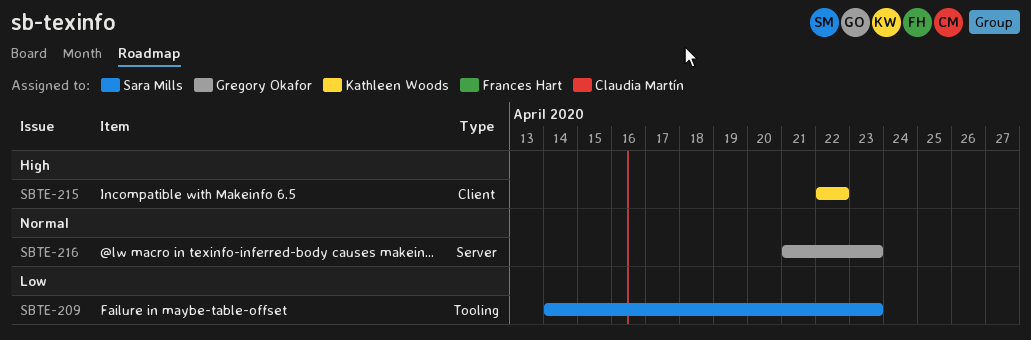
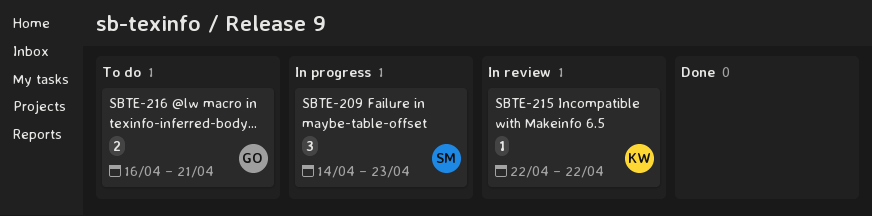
SBTE-216, start: Apr 21 -> Apr 16
SBTE-216, due: Apr 23 -> Apr 21

